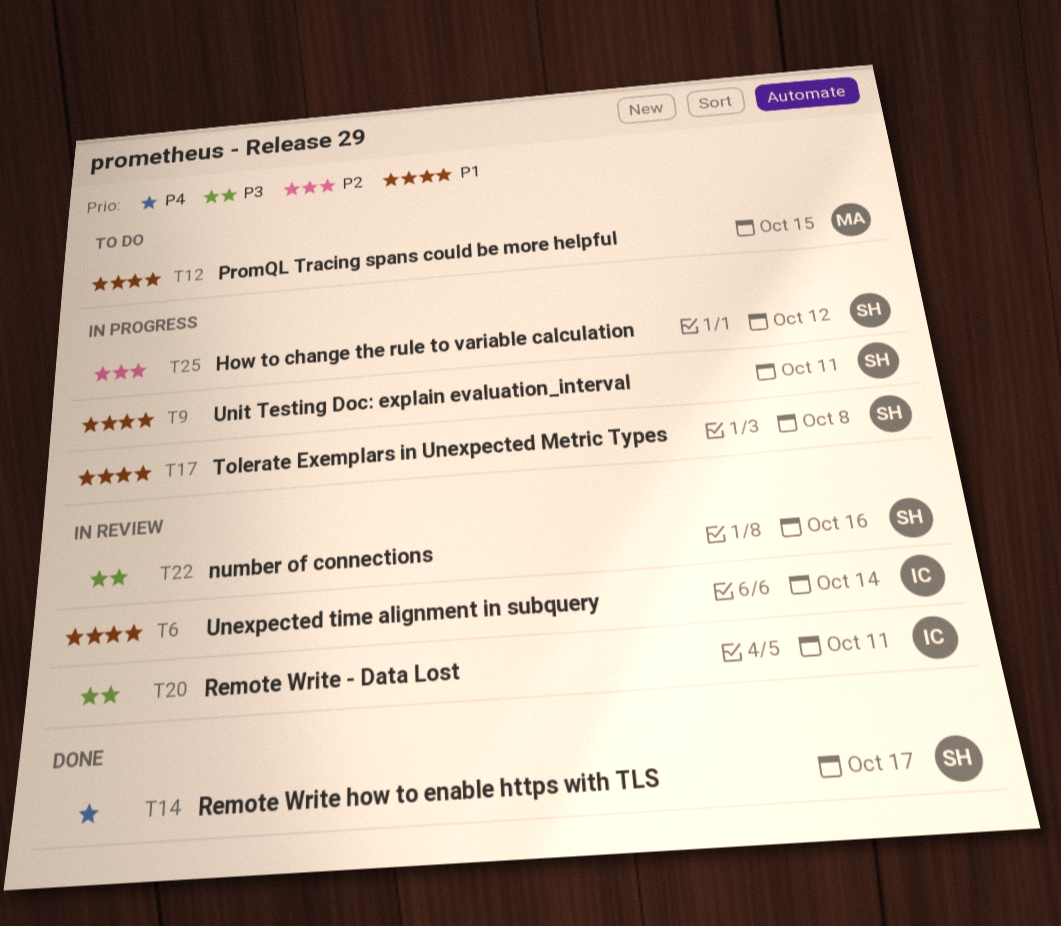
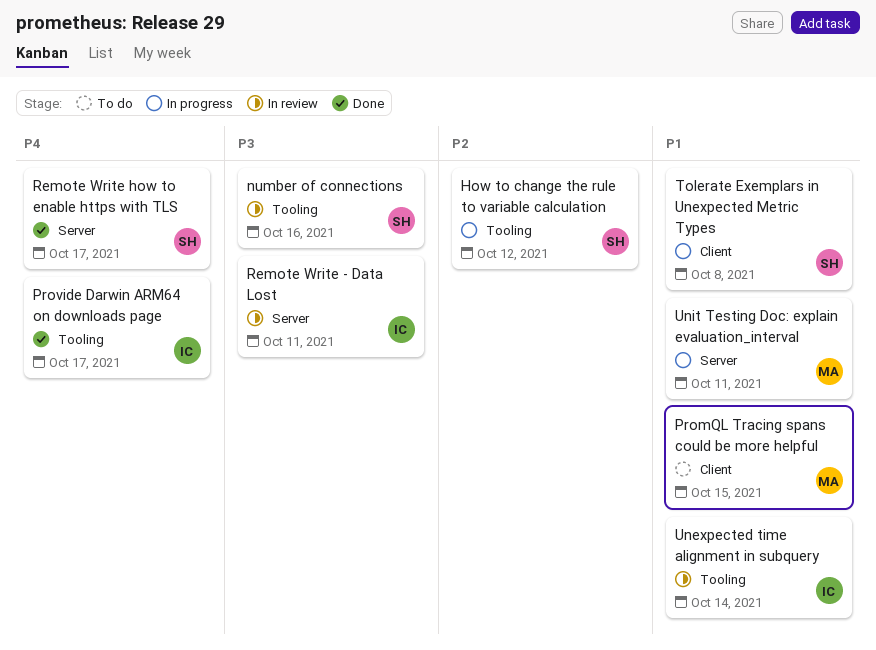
Provide Darwin ARM64 on downloads page: none -> present
Unit Testing Doc: explain evaluation_interval, owner: SH -> MA

